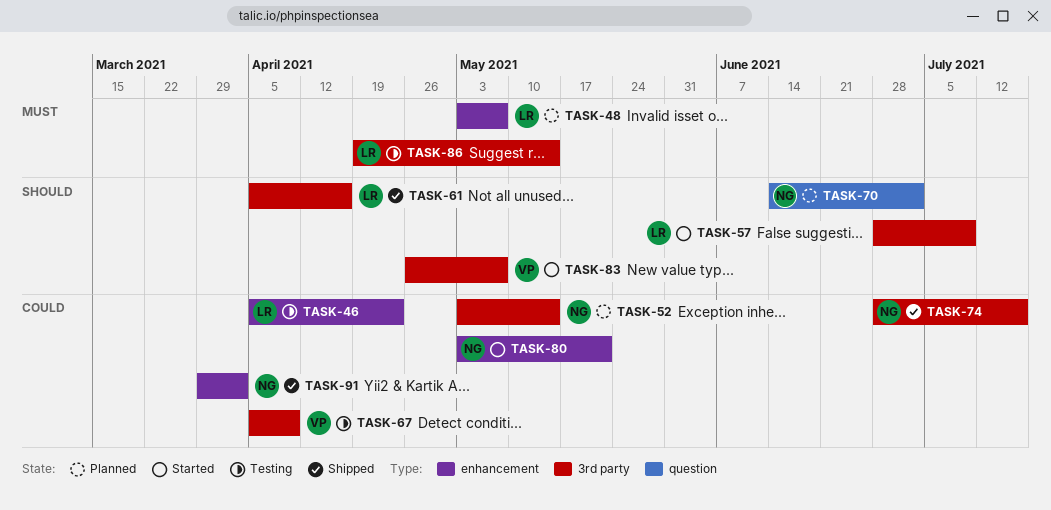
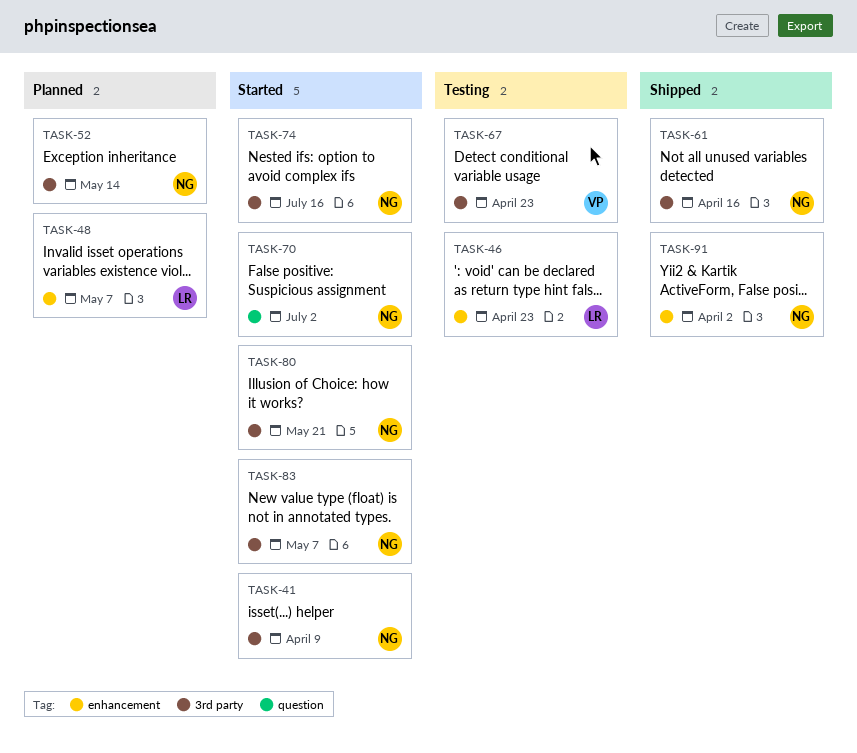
TASK-41: none -> present
TASK-57: present -> none
TASK-61, owner: LR -> NG
TASK-67, due: Apr 9 -> Apr 23
TASK-70, status: Planned -> Started
TASK-74, status: Shipped -> Started
TASK-80, label: enhancement -> 3rd party
TASK-83, owner: VP -> NG
TASK-86: present -> none

